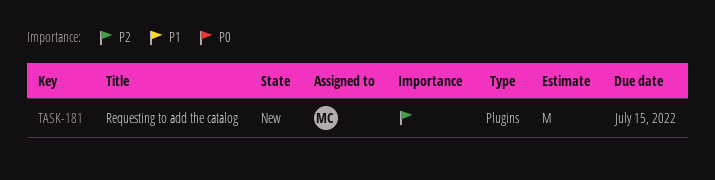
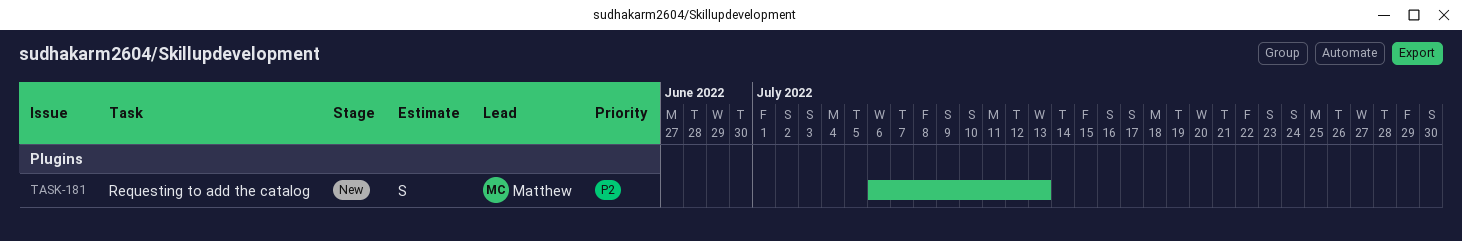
TASK-181, estimate: M -> S
TASK-181, due: Jul 15 -> Jul 13

